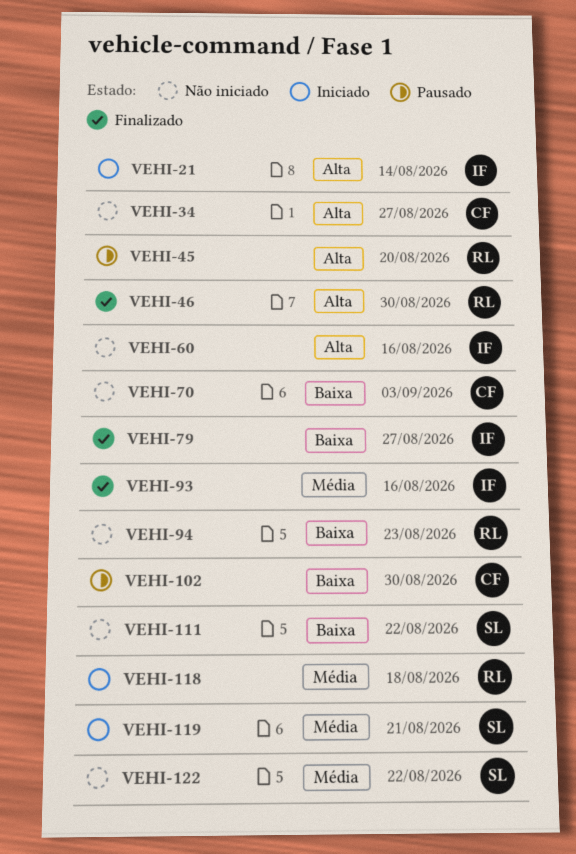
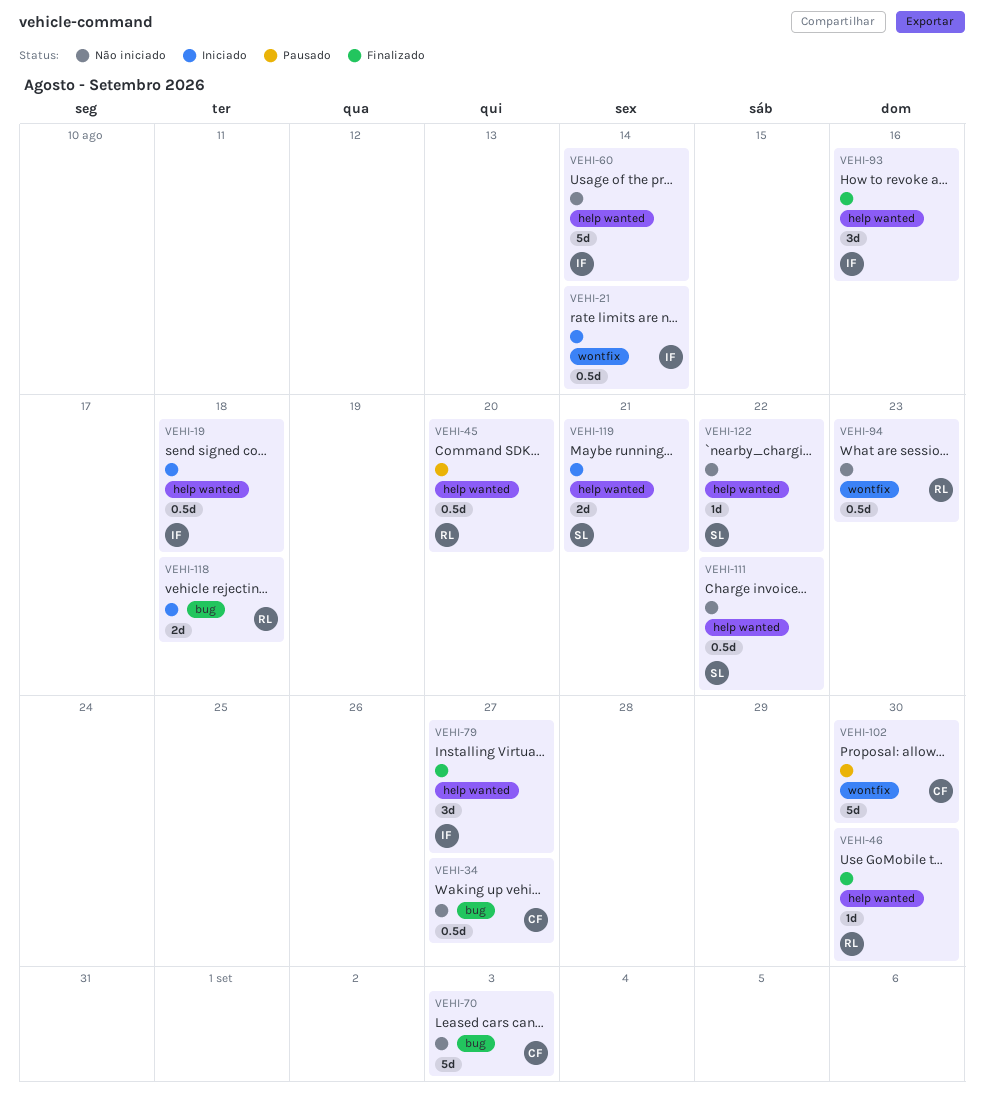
VEHI-19: none -> present
VEHI-60, due: Aug 16 -> Aug 14

